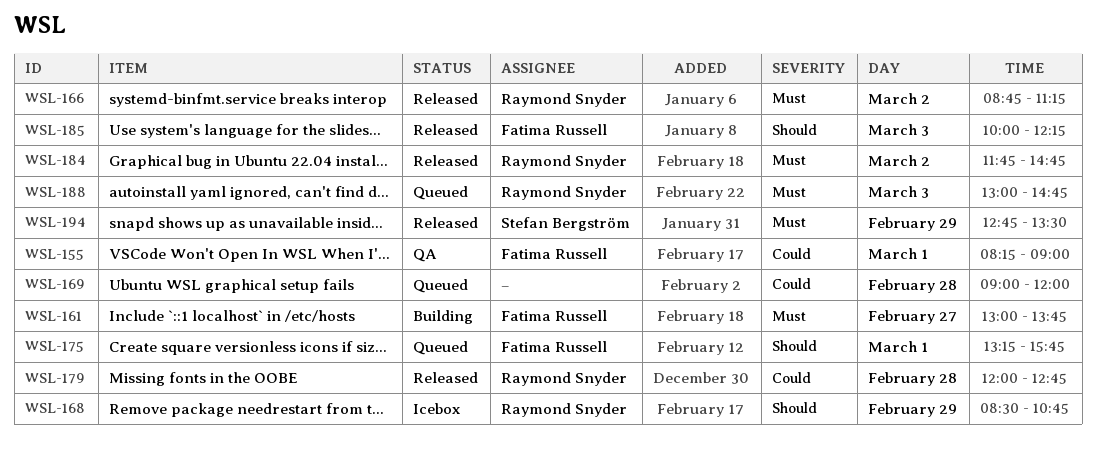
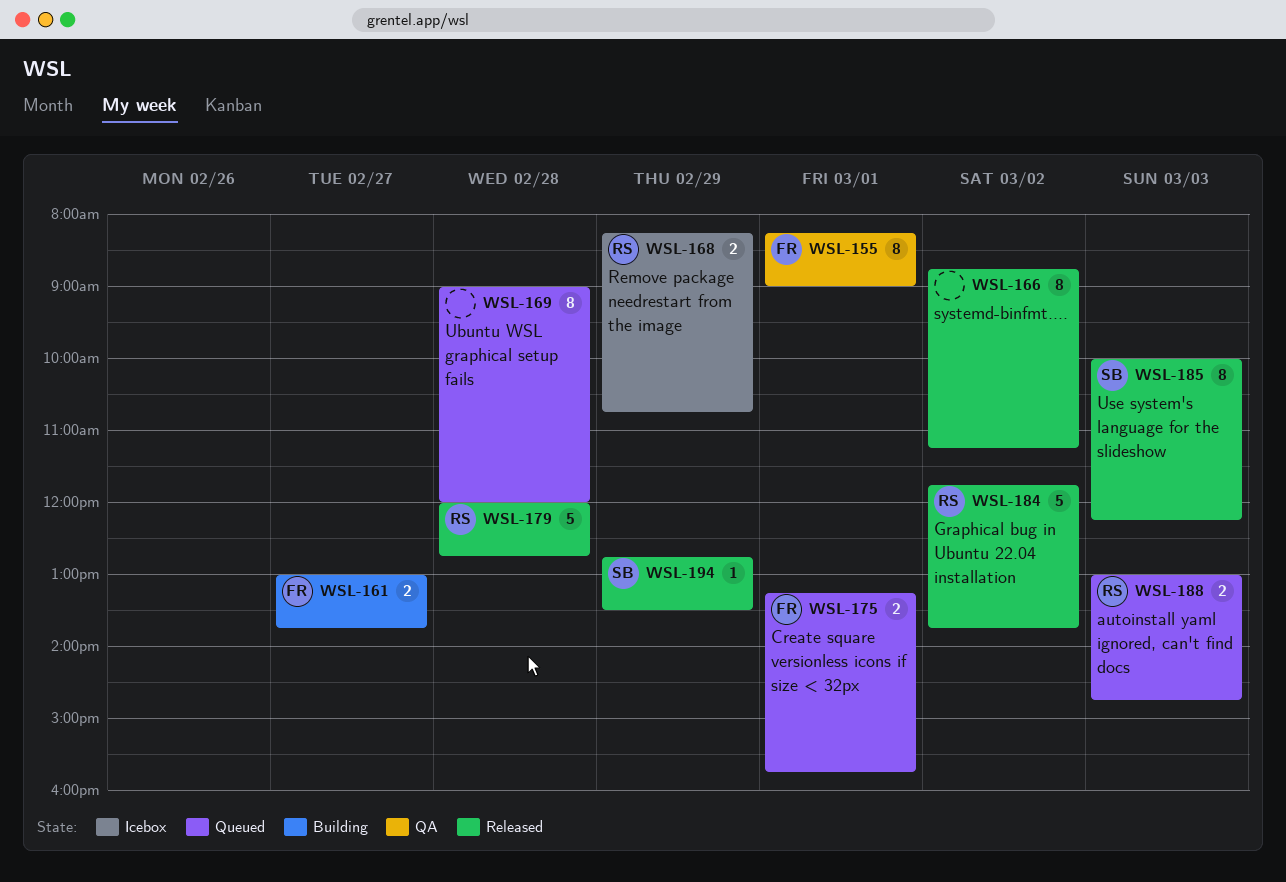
WSL-166, owner: Raymond Snyder -> none
WSL-168, begins: 08:30 -> 08:15
WSL-184, ends: 14:45 -> 13:45
WSL-185, owner: Fatima Russell -> Stefan Bergström

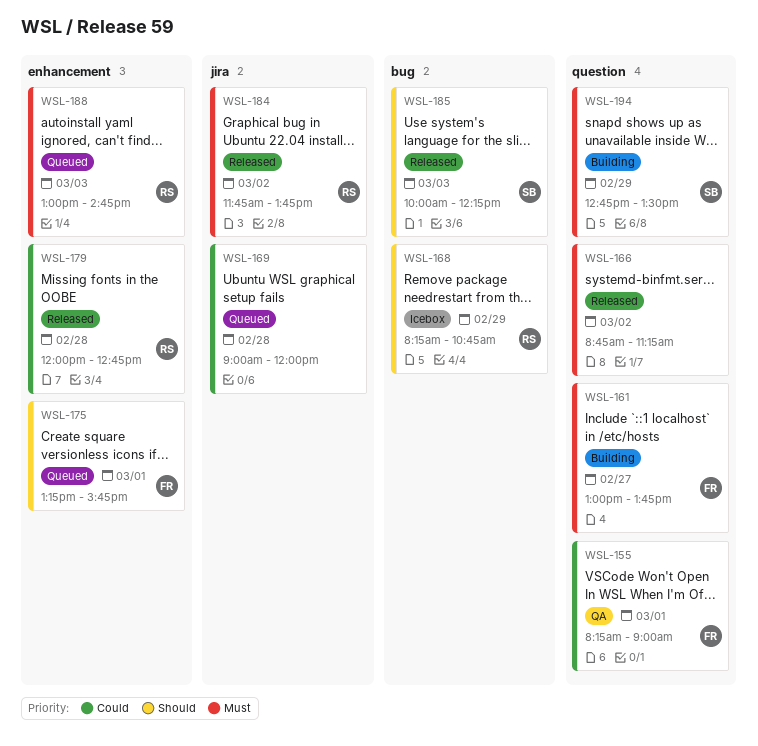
WSL-194, status: Released -> Building

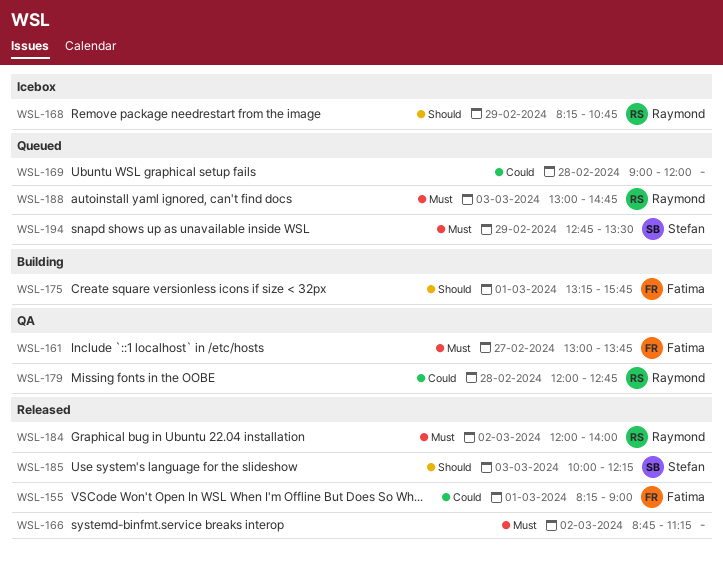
WSL-155, status: QA -> Released
WSL-161, status: Building -> QA
WSL-175, status: Queued -> Building
WSL-179, status: Released -> QA
WSL-184, begins: 11:45 -> 12:00
WSL-184, ends: 13:45 -> 14:00
WSL-194, status: Building -> Queued

